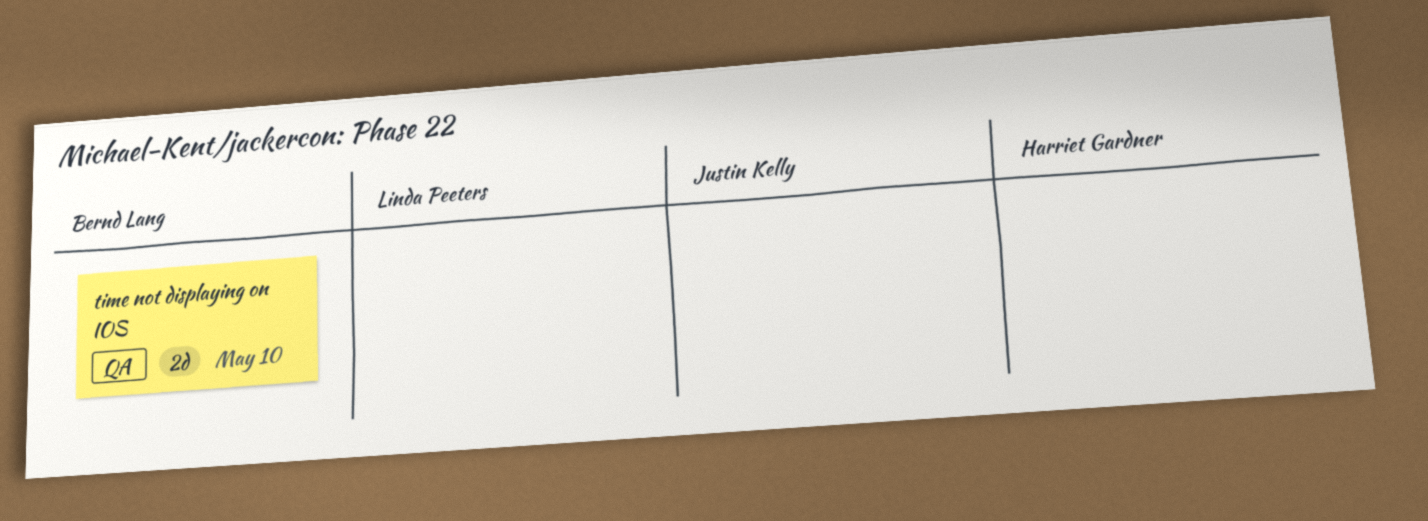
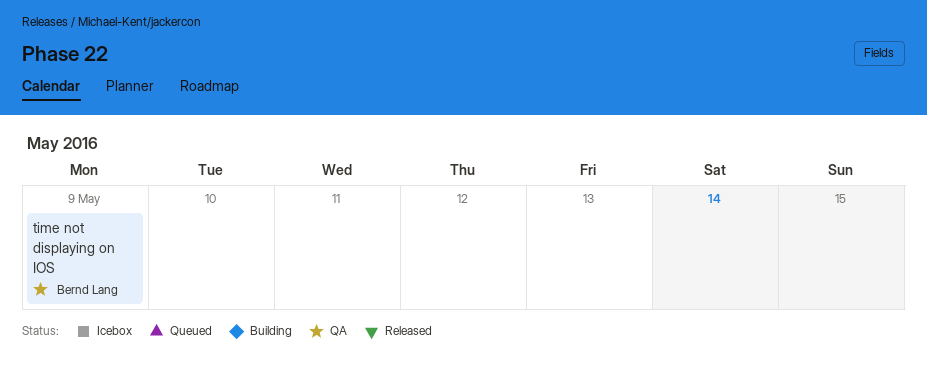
time not displaying on IOS, due: May 10 -> May 9

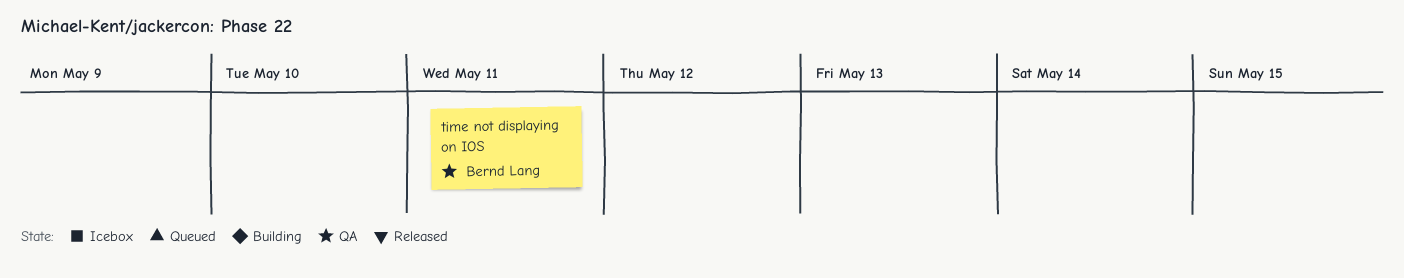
time not displaying on IOS, due: May 9 -> May 11

